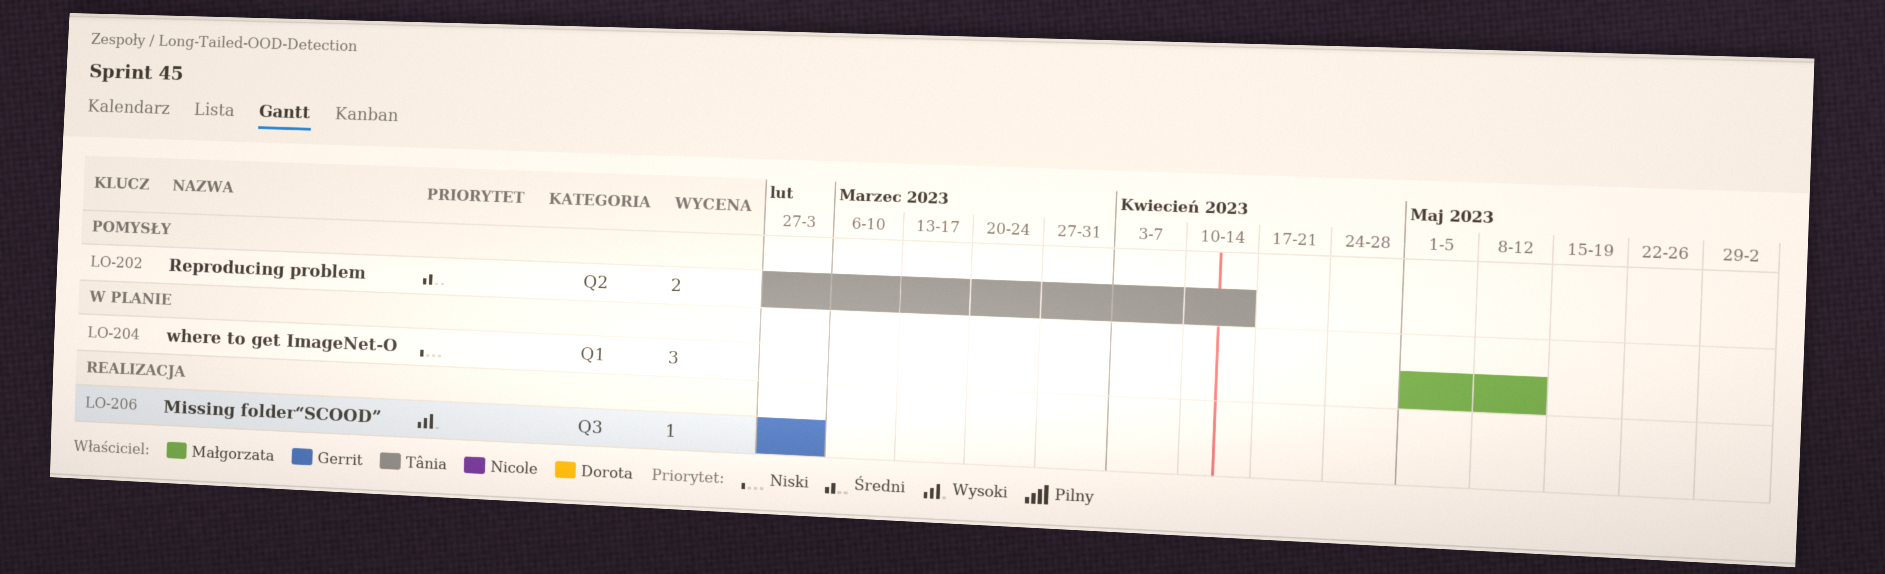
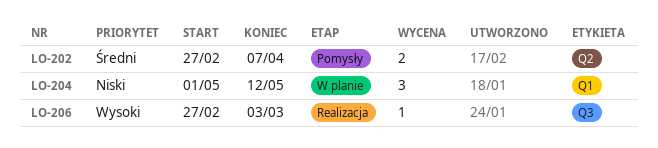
LO-202, due: Apr 14 -> Apr 7

